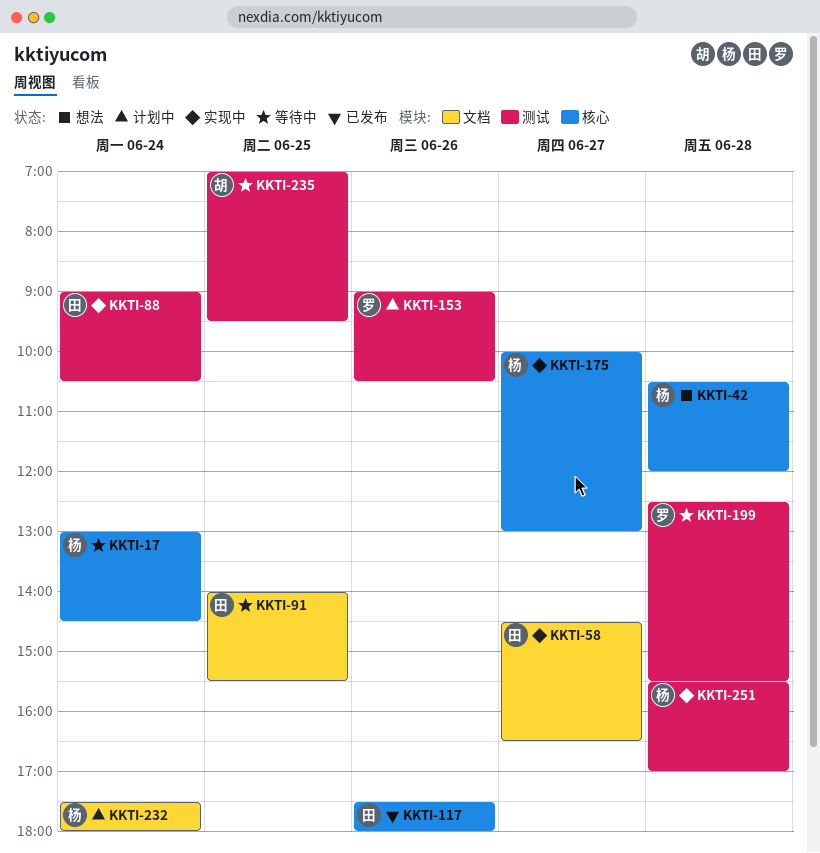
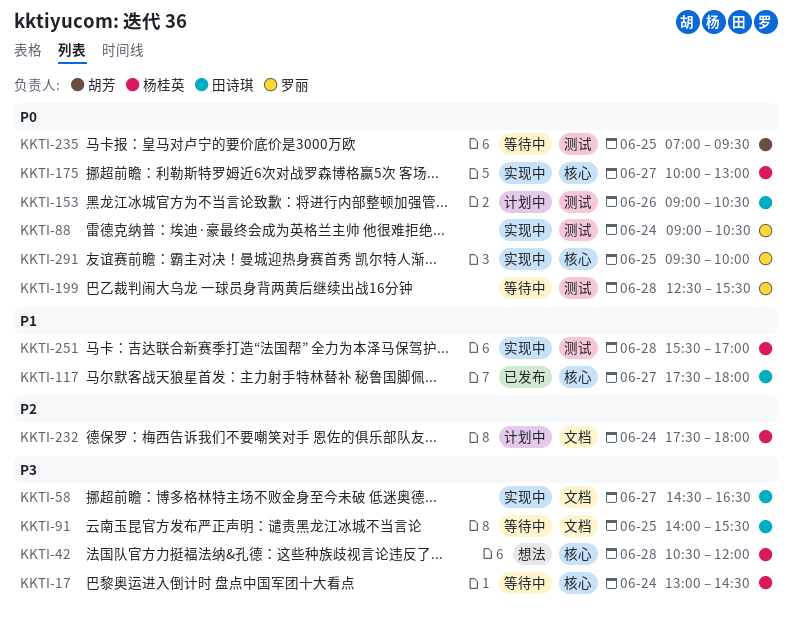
KKTI-88, owner: 田诗琪 -> 罗丽
KKTI-117, day: Jun 26 -> Jun 27
KKTI-153, owner: 罗丽 -> 田诗琪
KKTI-291: none -> present

